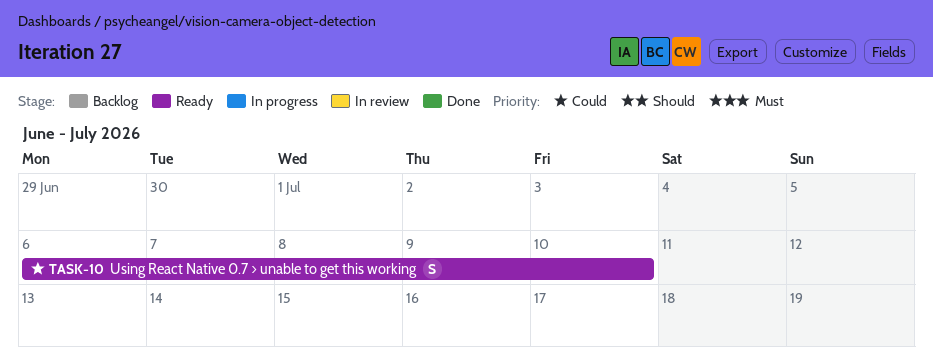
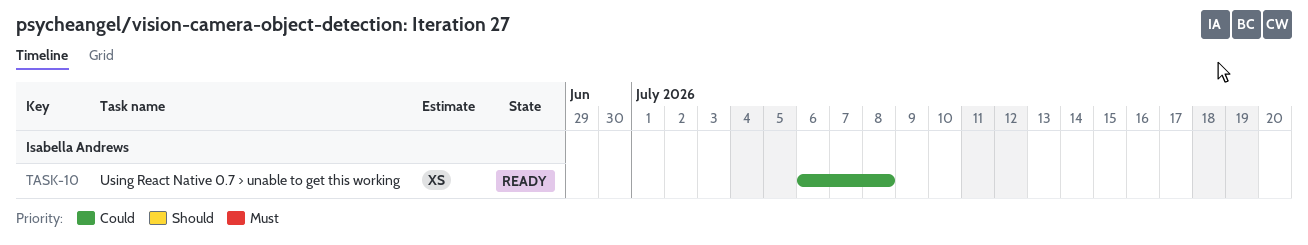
TASK-10, estimate: S -> XS
TASK-10, due: Jul 10 -> Jul 8

